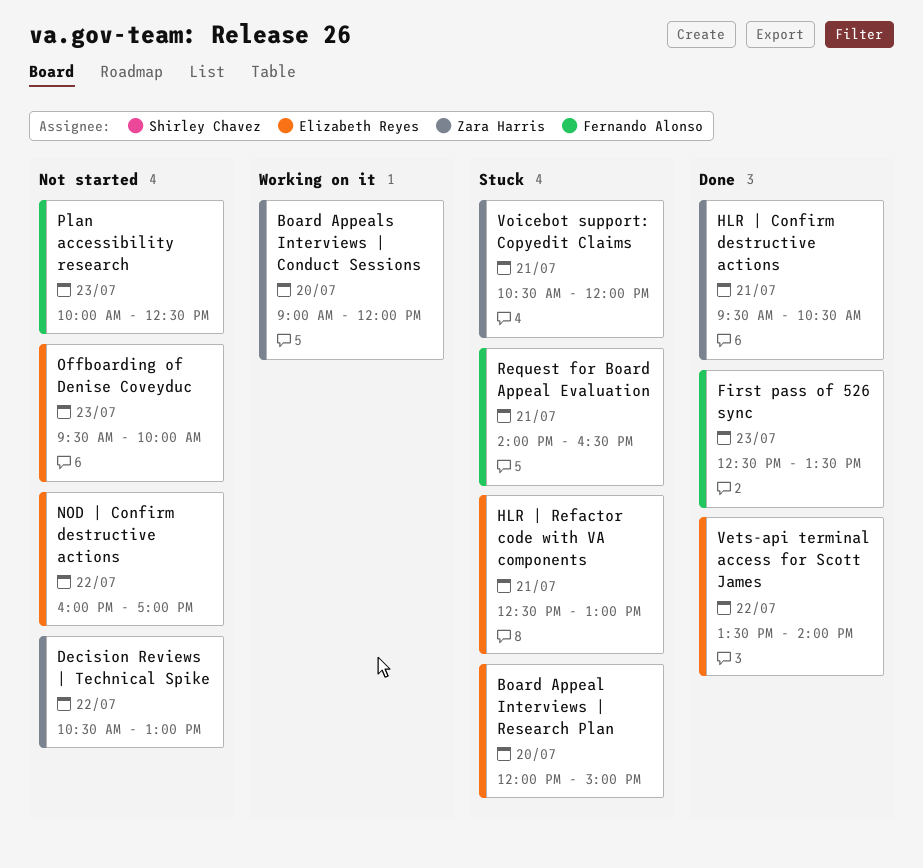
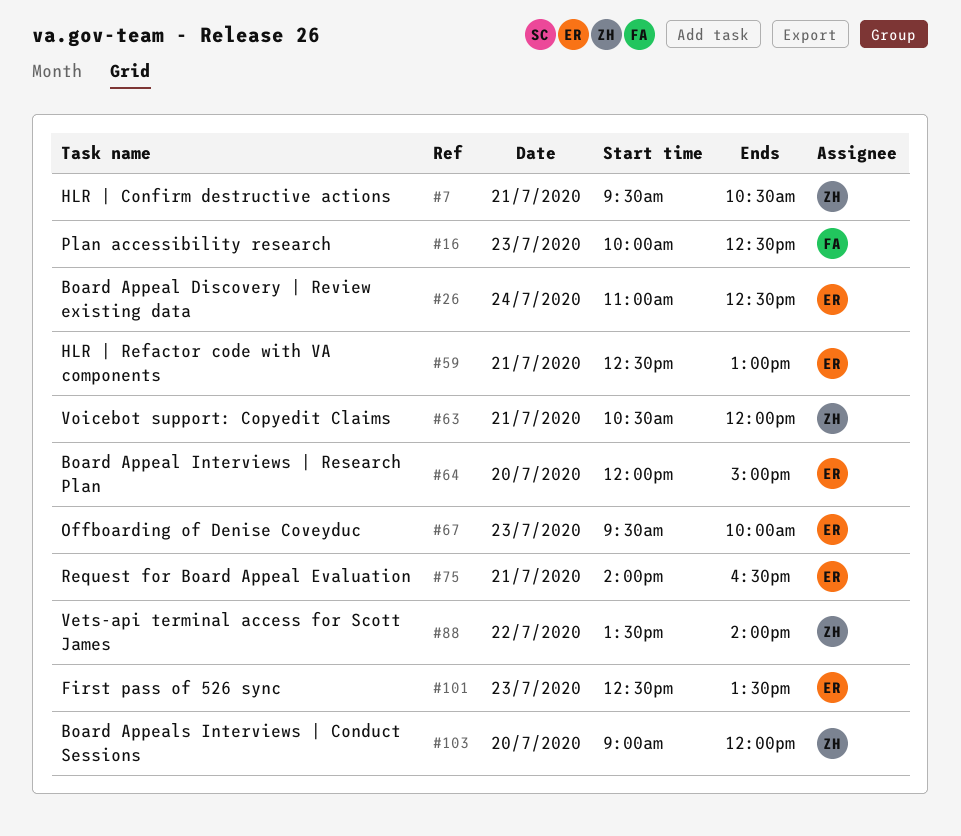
Board Appeal Discovery | Review existing data: none -> present
Decision Reviews | Technical Spike: present -> none
First pass of 526 sync, owner: Fernando Alonso -> Elizabeth Reyes
NOD | Confirm destructive actions: present -> none
Request for Board Appeal Evaluation, owner: Fernando Alonso -> Elizabeth Reyes
Vets-api terminal access for Scott James, owner: Elizabeth Reyes -> Zara Harris

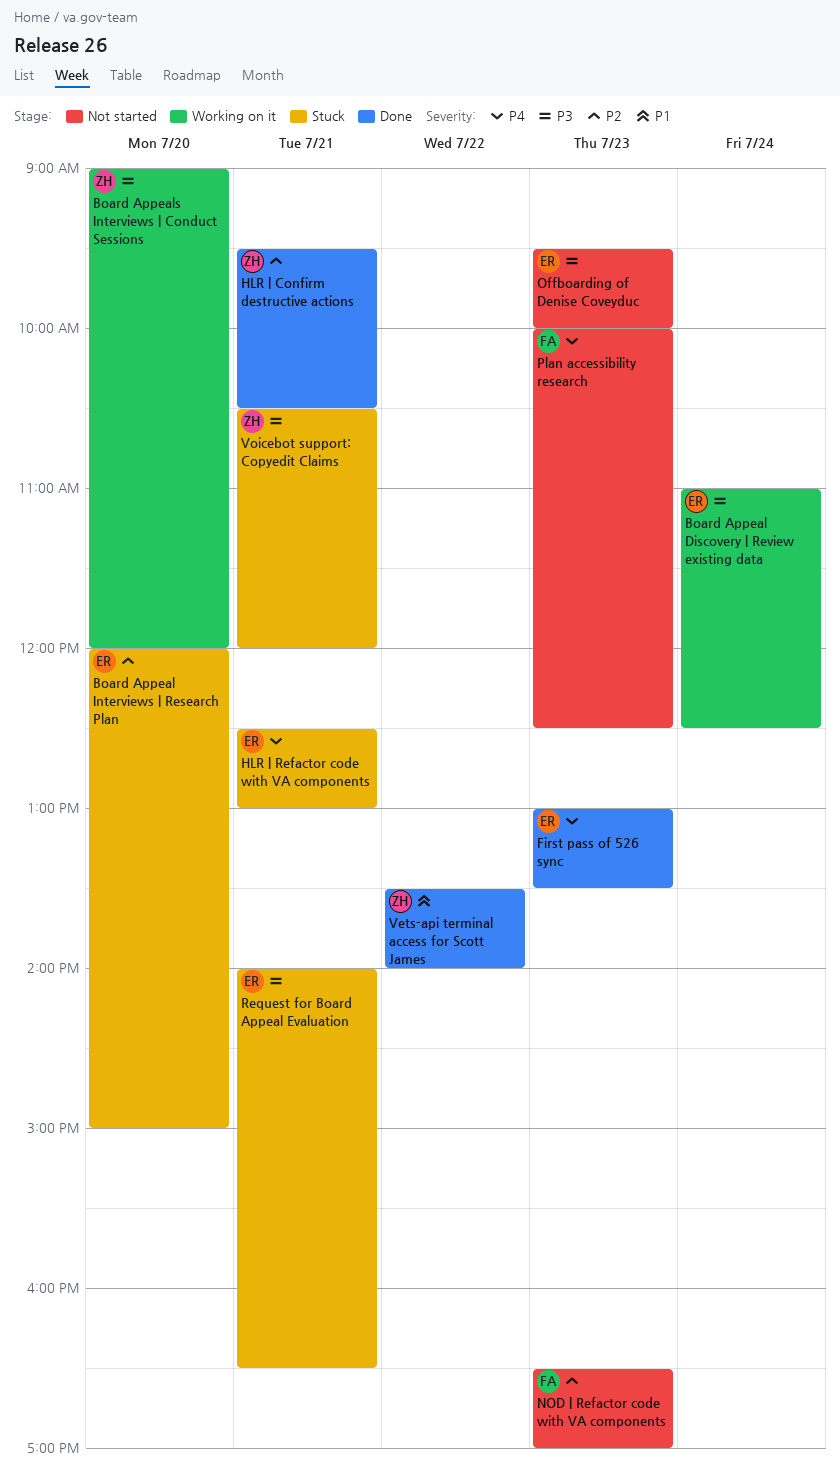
First pass of 526 sync, begins: 12:30 -> 13:00
NOD | Refactor code with VA components: none -> present

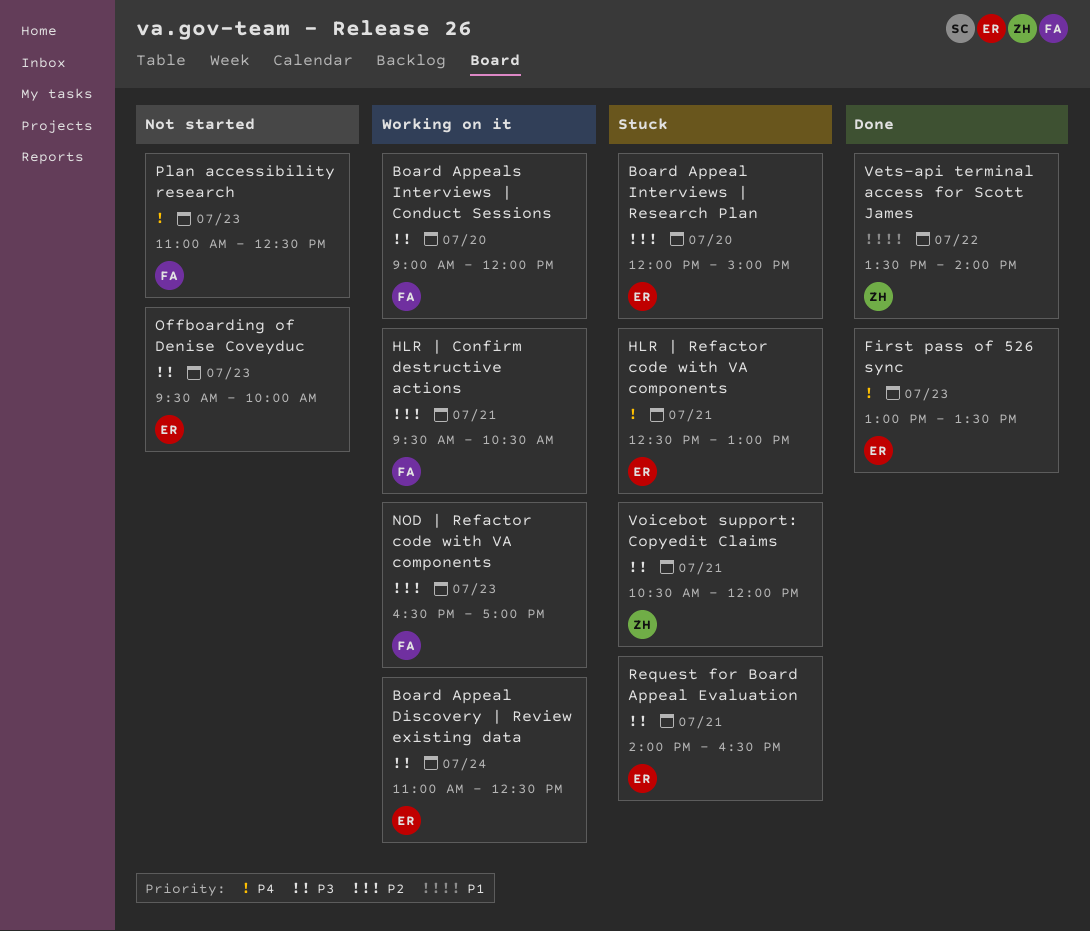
Board Appeals Interviews | Conduct Sessions, owner: ZH -> FA
HLR | Confirm destructive actions, status: Done -> Working on it
HLR | Confirm destructive actions, owner: ZH -> FA
NOD | Refactor code with VA components, status: Not started -> Working on it
Plan accessibility research, begins: 10:00 -> 11:00

